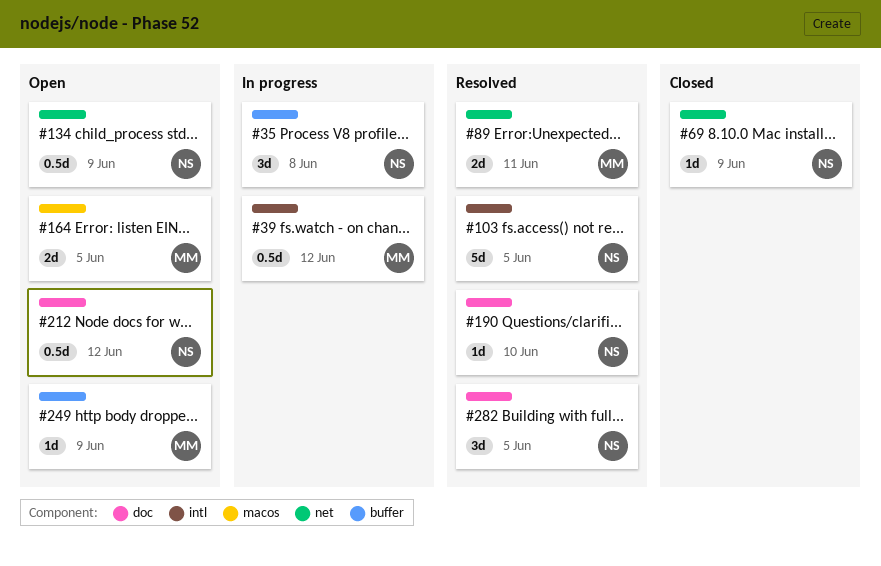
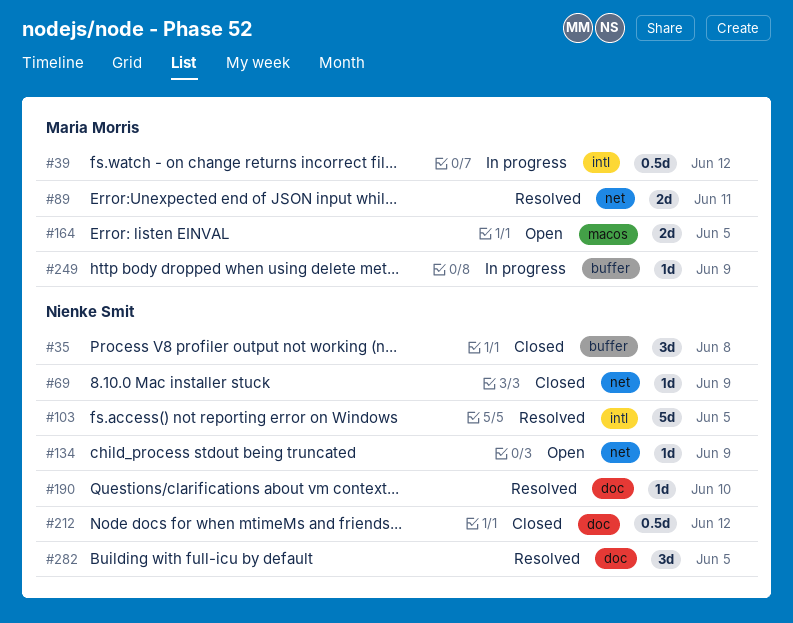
#35, status: In progress -> Closed
#134, estimate: 0.5d -> 1d
#212, status: Open -> Closed
#249, status: Open -> In progress

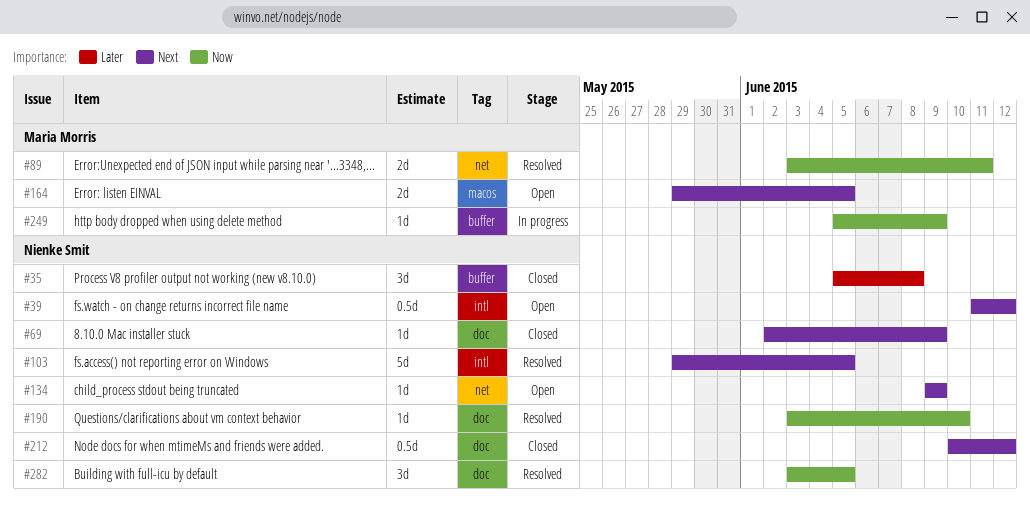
#39, status: In progress -> Open
#39, owner: Maria Morris -> Nienke Smit
#69, label: net -> doc

